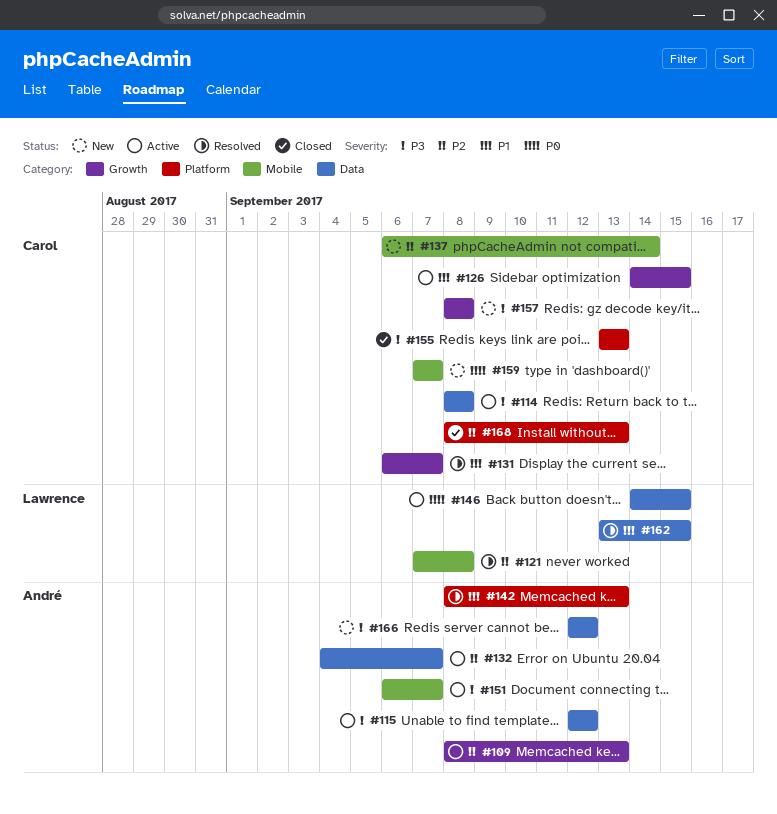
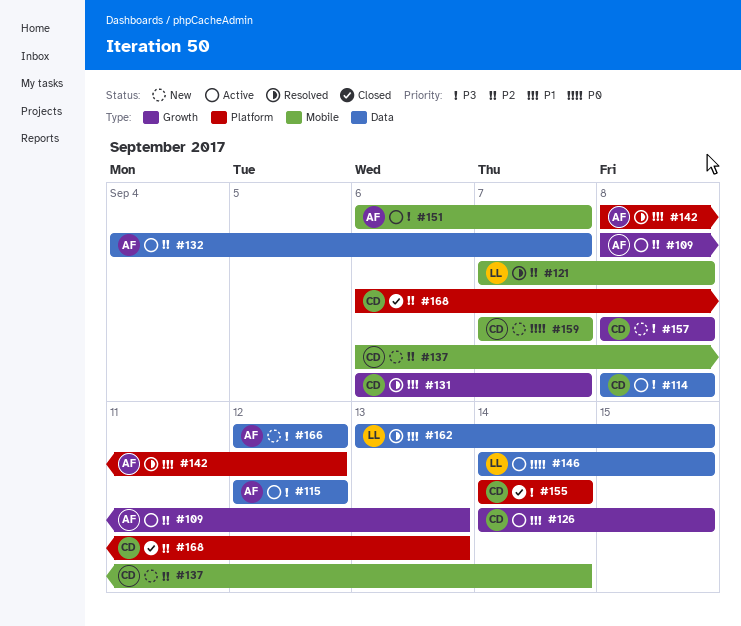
#142, due: Sep 13 -> Sep 12
#155, start: Sep 13 -> Sep 14
#155, due: Sep 13 -> Sep 14
#168, start: Sep 8 -> Sep 6

